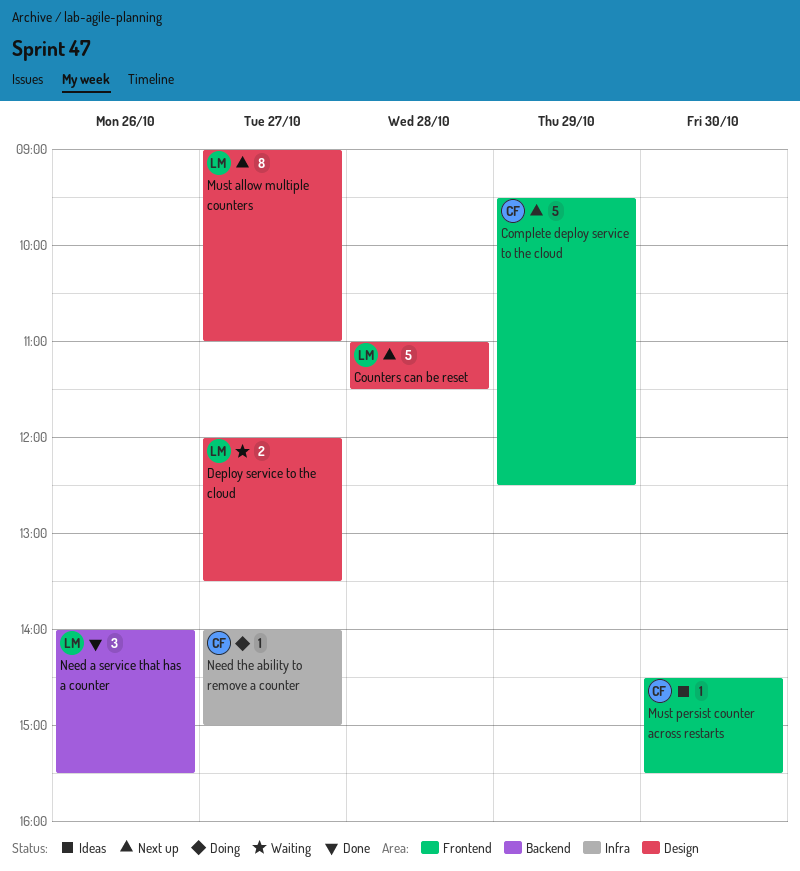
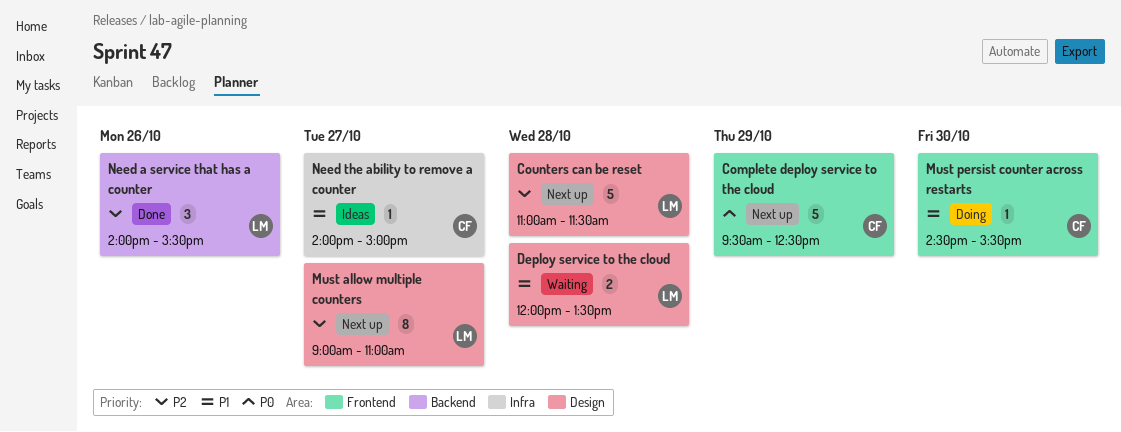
Deploy service to the cloud, day: Oct 27 -> Oct 28
Must persist counter across restarts, status: Ideas -> Doing
Need the ability to remove a counter, status: Doing -> Ideas

